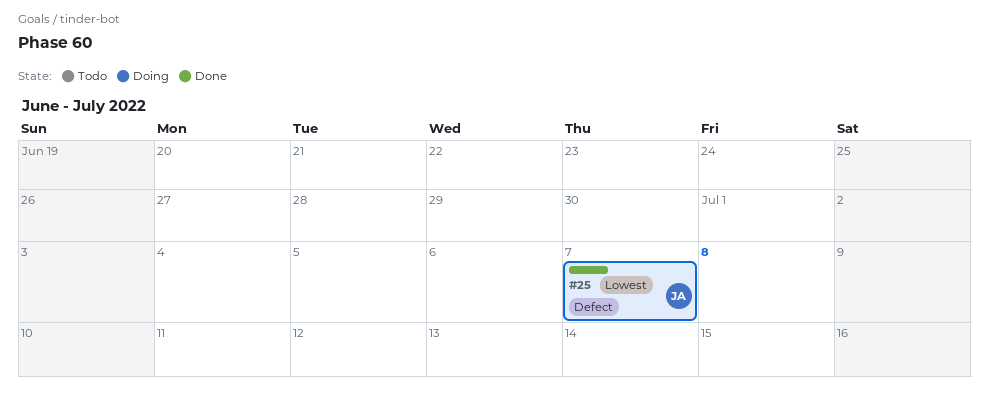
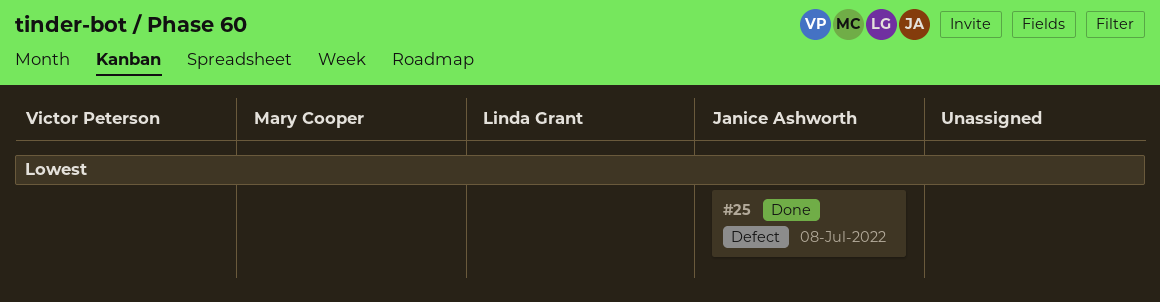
#25, due: Jul 7 -> Jul 8

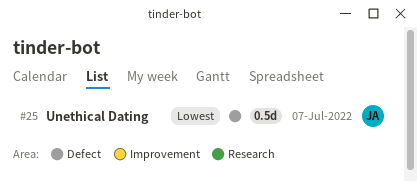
#25, due: Jul 8 -> Jul 7

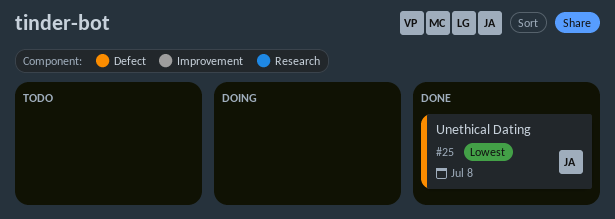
#25, due: Jul 7 -> Jul 8

